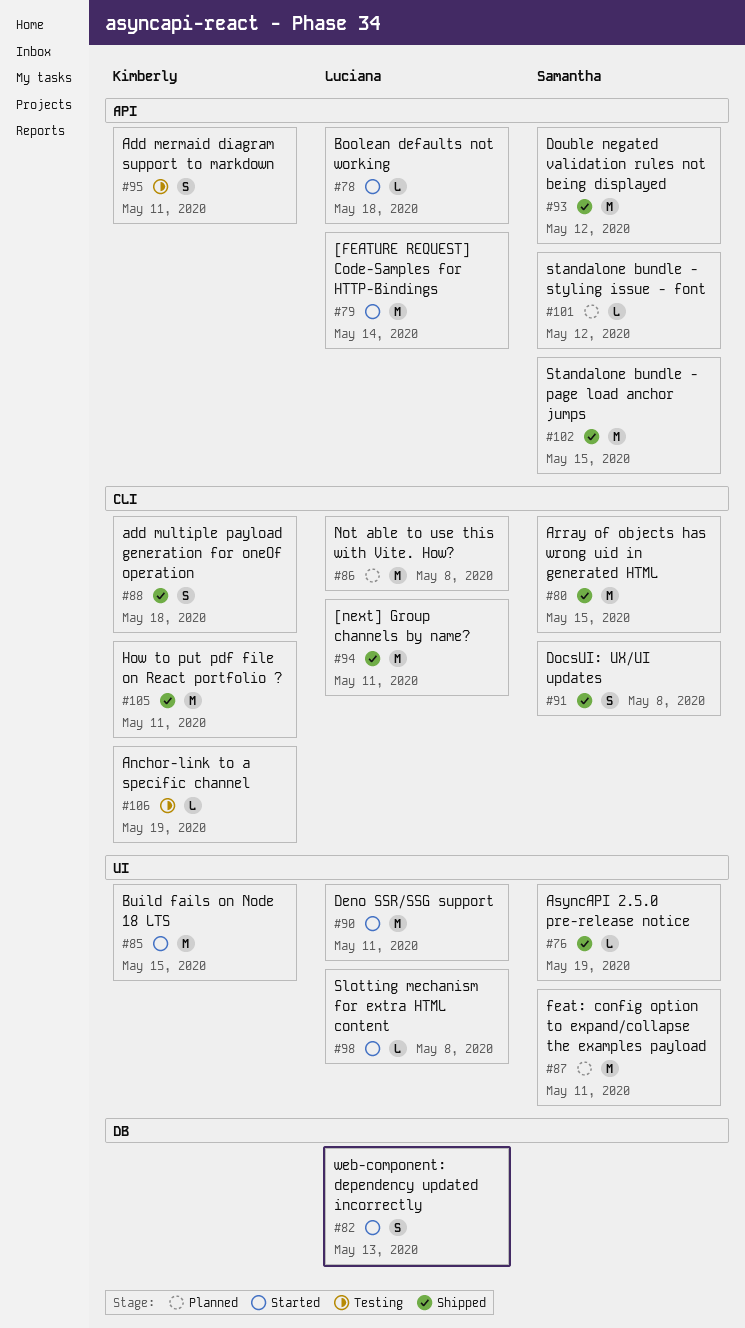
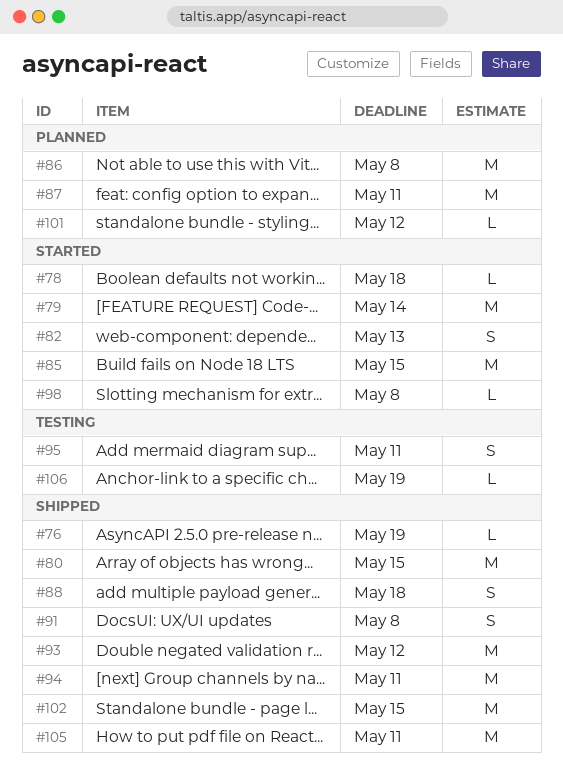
#90: present -> none

